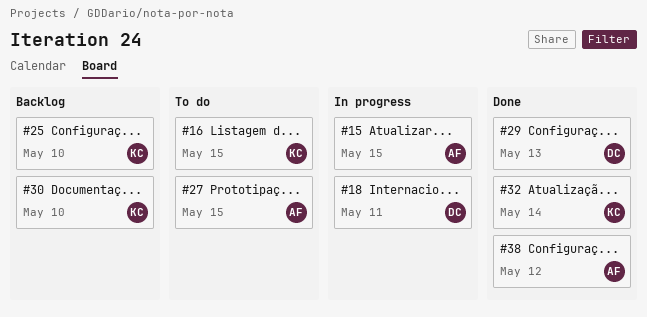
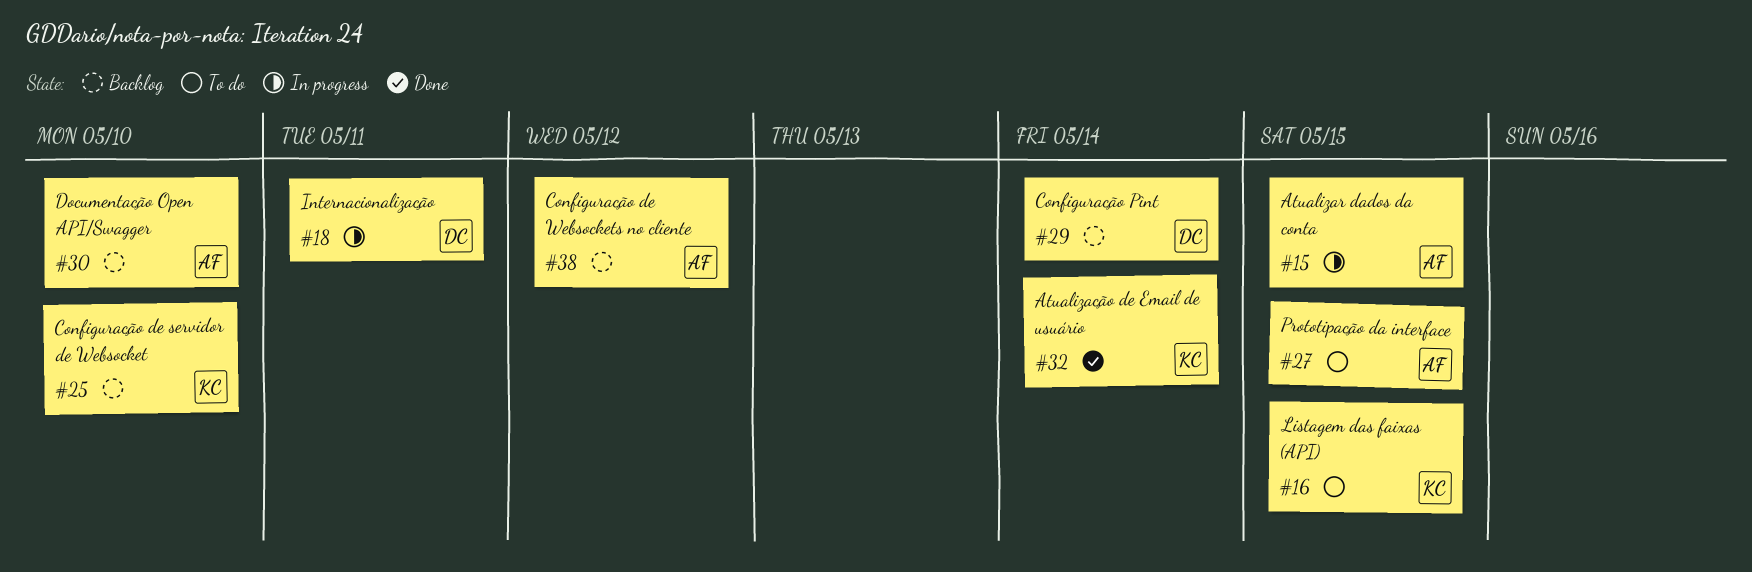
#29, status: Done -> Backlog
#29, due: May 13 -> May 14
#30, owner: KC -> AF
#38, status: Done -> Backlog

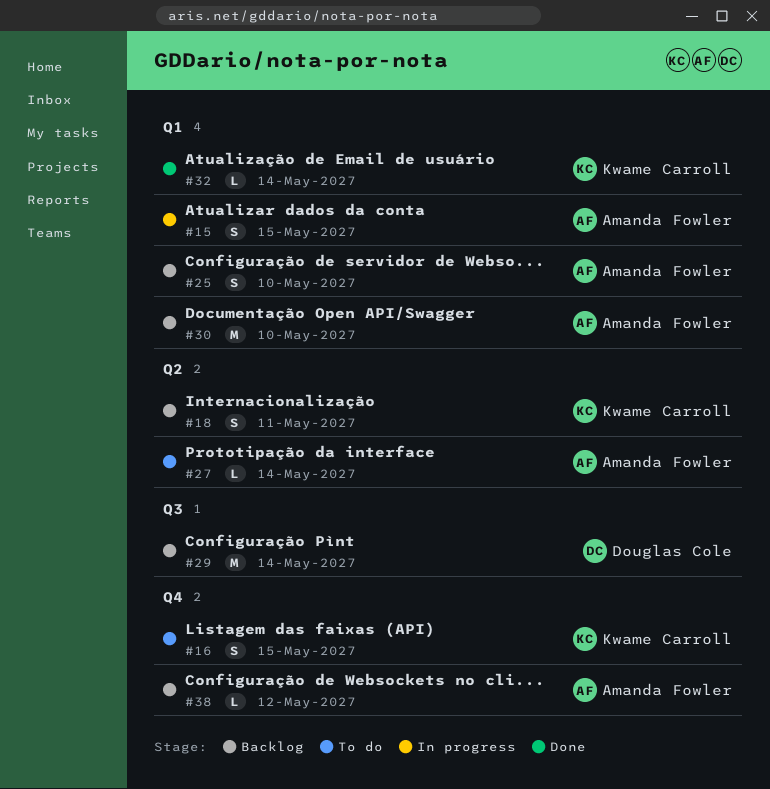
#18, status: In progress -> Backlog
#18, owner: Douglas Cole -> Kwame Carroll
#25, owner: Kwame Carroll -> Amanda Fowler
#27, due: May 15 -> May 14

